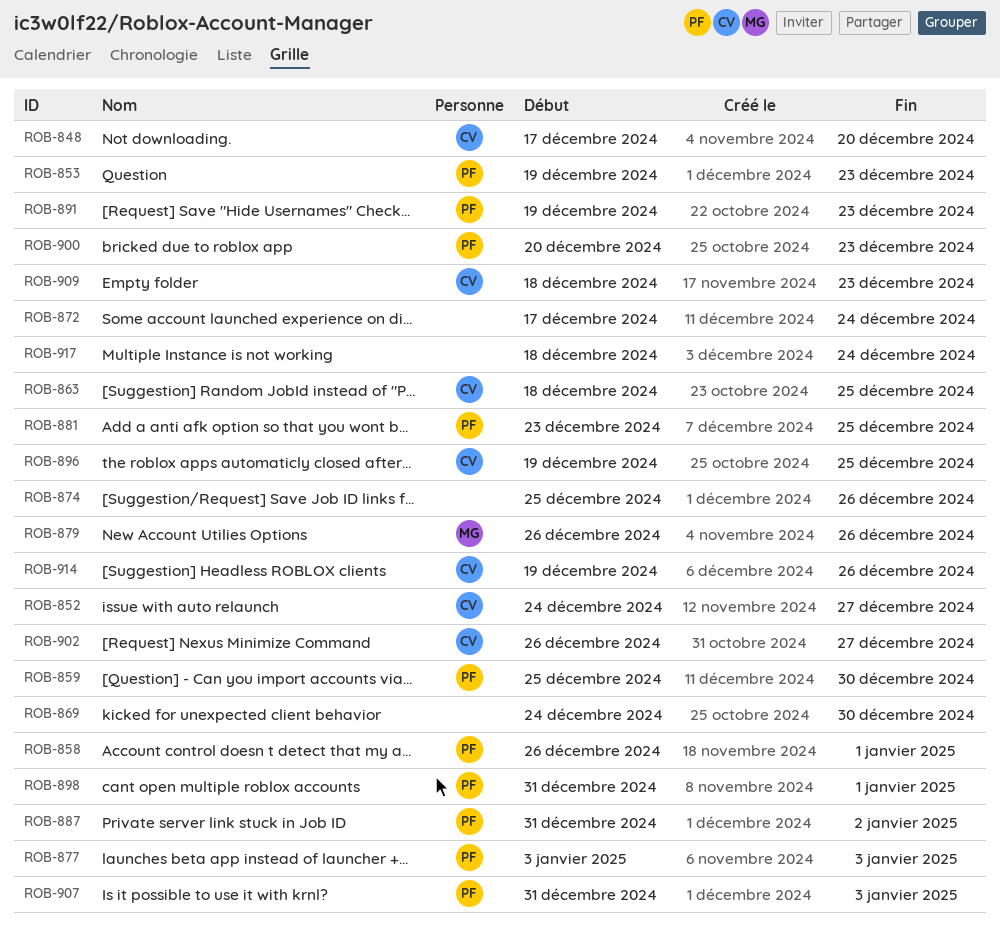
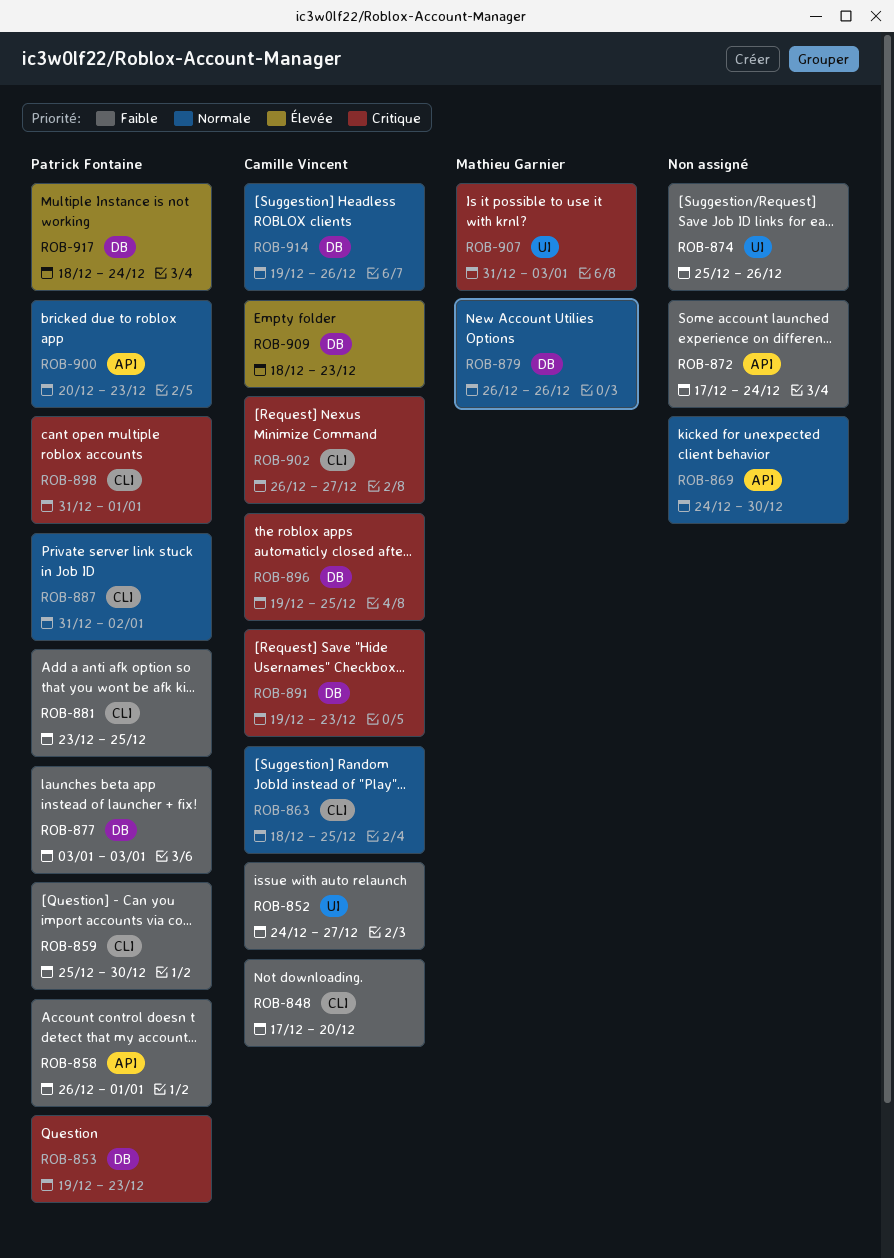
ROB-891, owner: Patrick Fontaine -> Camille Vincent
ROB-907, owner: Patrick Fontaine -> Mathieu Garnier
ROB-917, owner: none -> Patrick Fontaine

